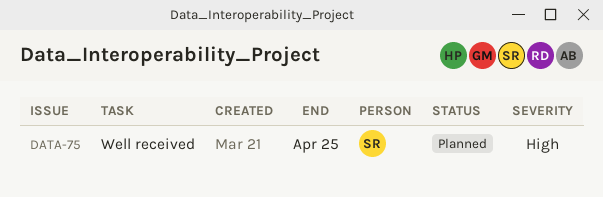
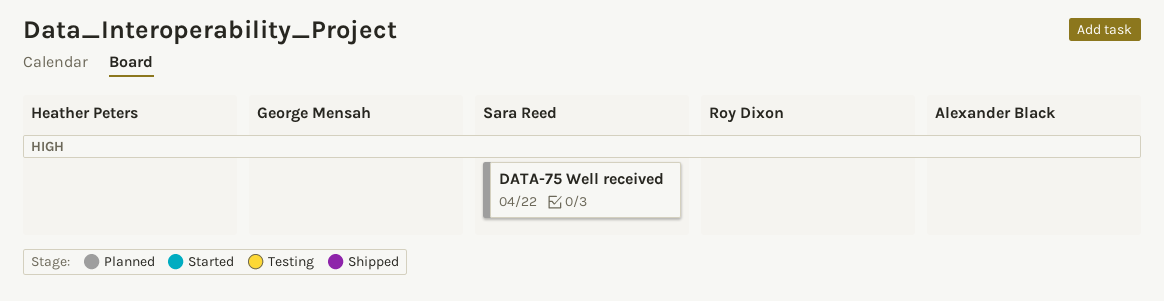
DATA-75, due: Apr 25 -> Apr 22

